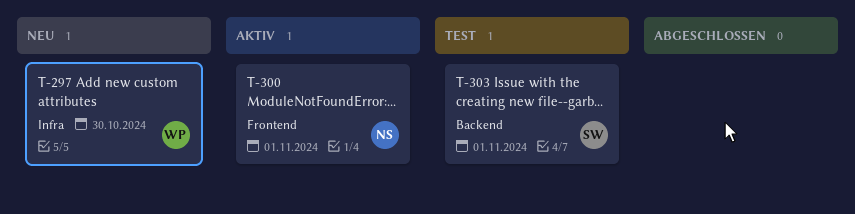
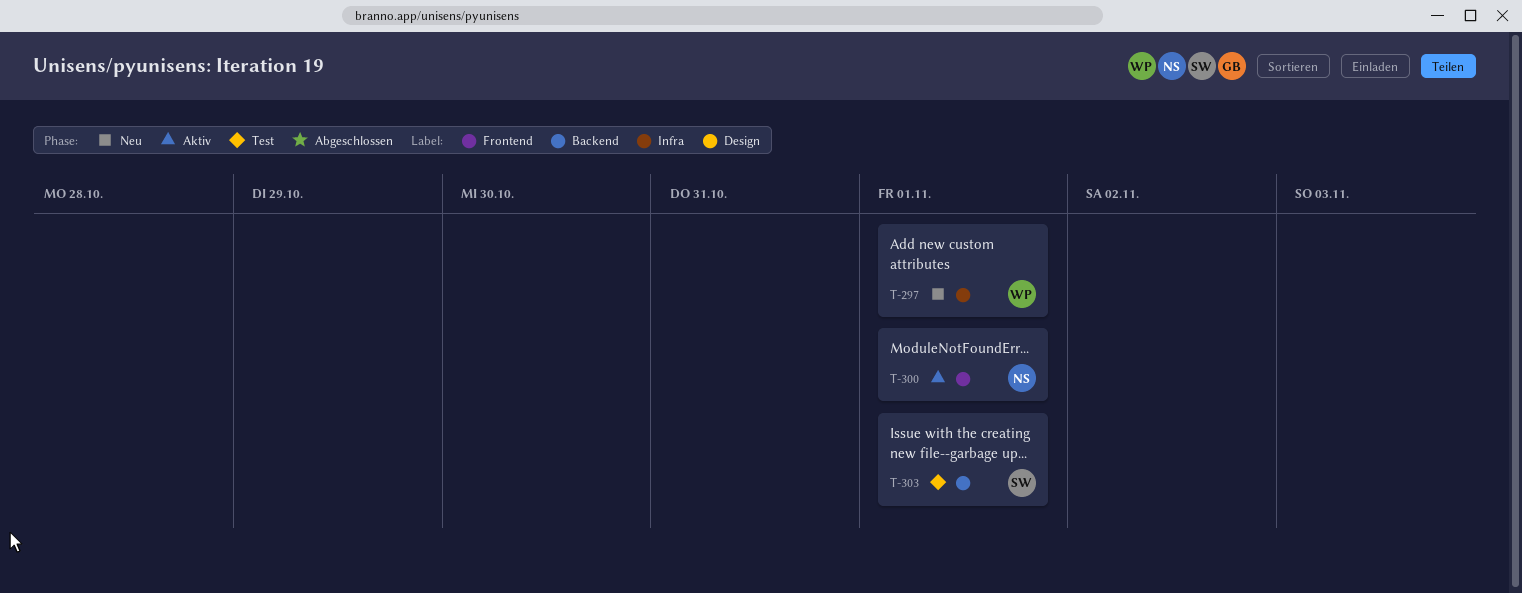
T-297, due: Oct 30 -> Nov 1

